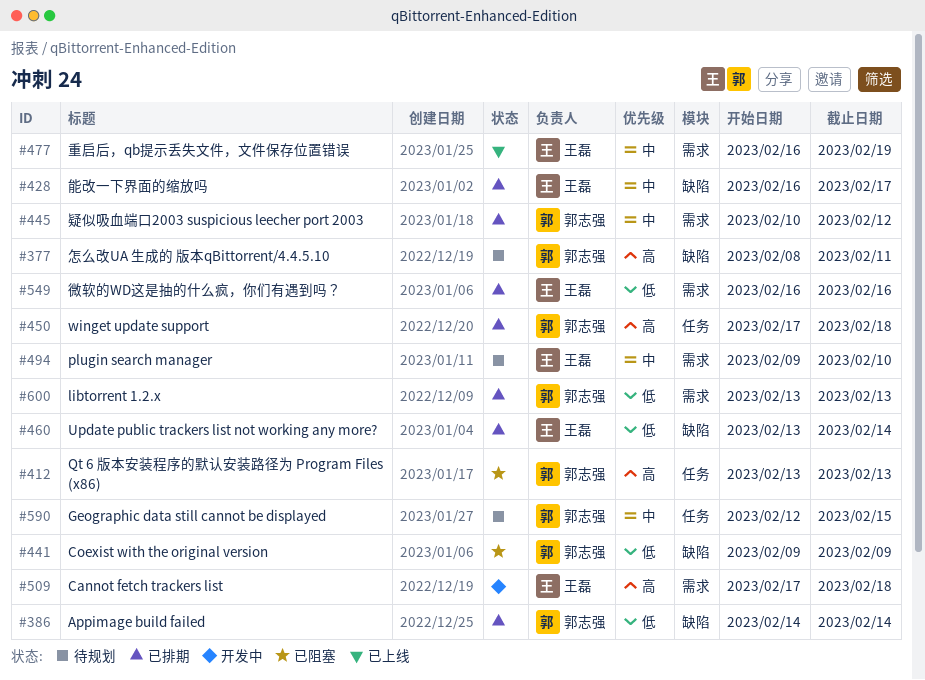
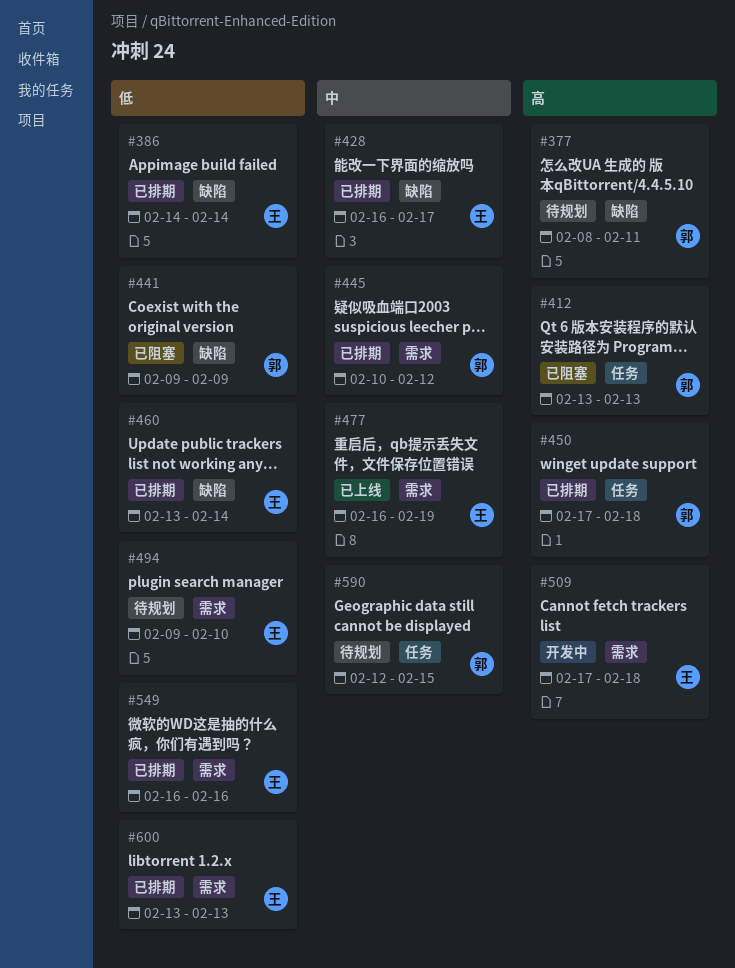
#386, owner: 郭志强 -> 王磊
#494, priority: 中 -> 低
#600, owner: 郭志强 -> 王磊

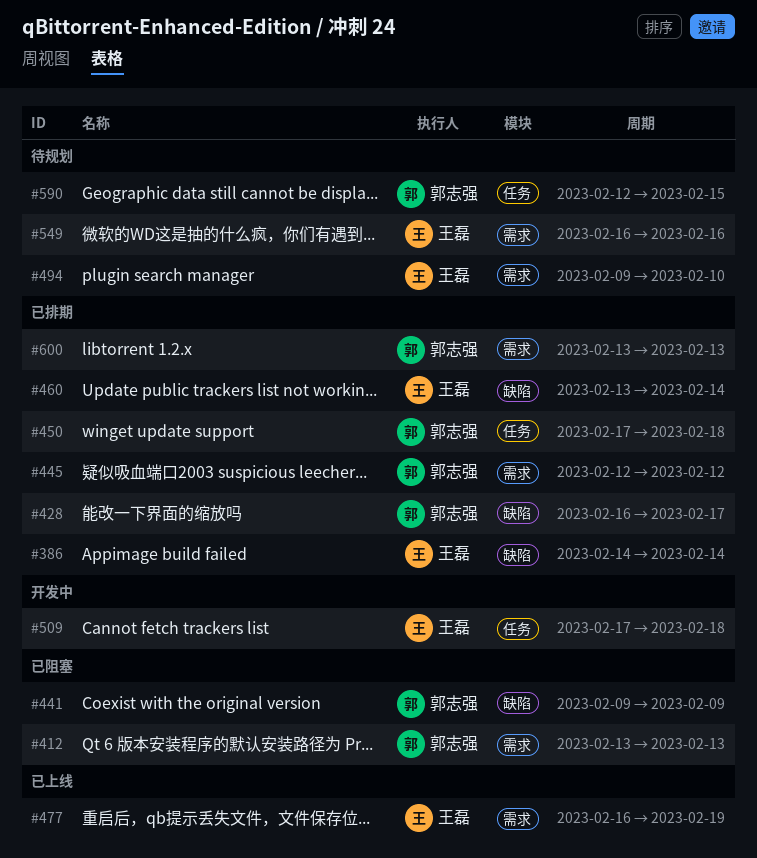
#377: present -> none
#412, label: 任务 -> 需求
#428, owner: 王磊 -> 郭志强
#445, start: Feb 10 -> Feb 12
#509, label: 需求 -> 任务
#549, status: 已排期 -> 待规划
#600, owner: 王磊 -> 郭志强

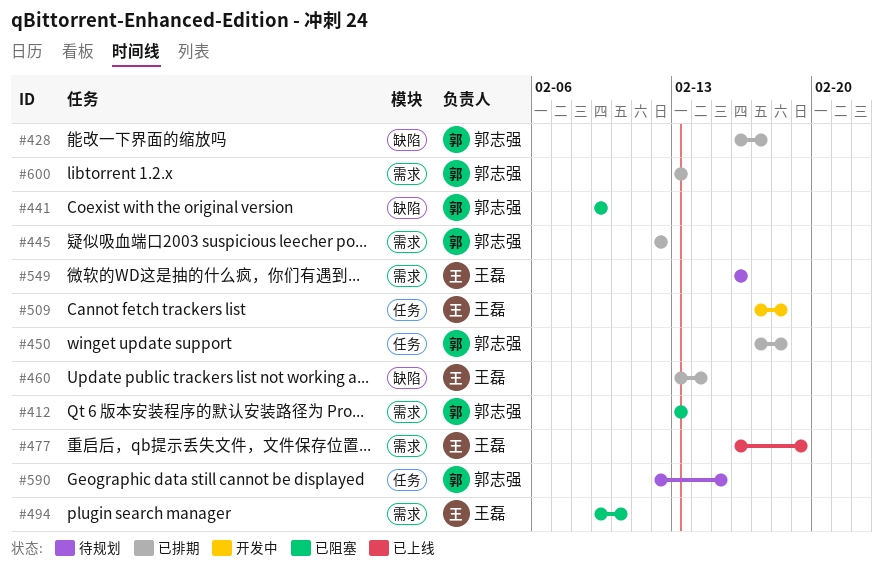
#386: present -> none
#494, status: 待规划 -> 已阻塞

